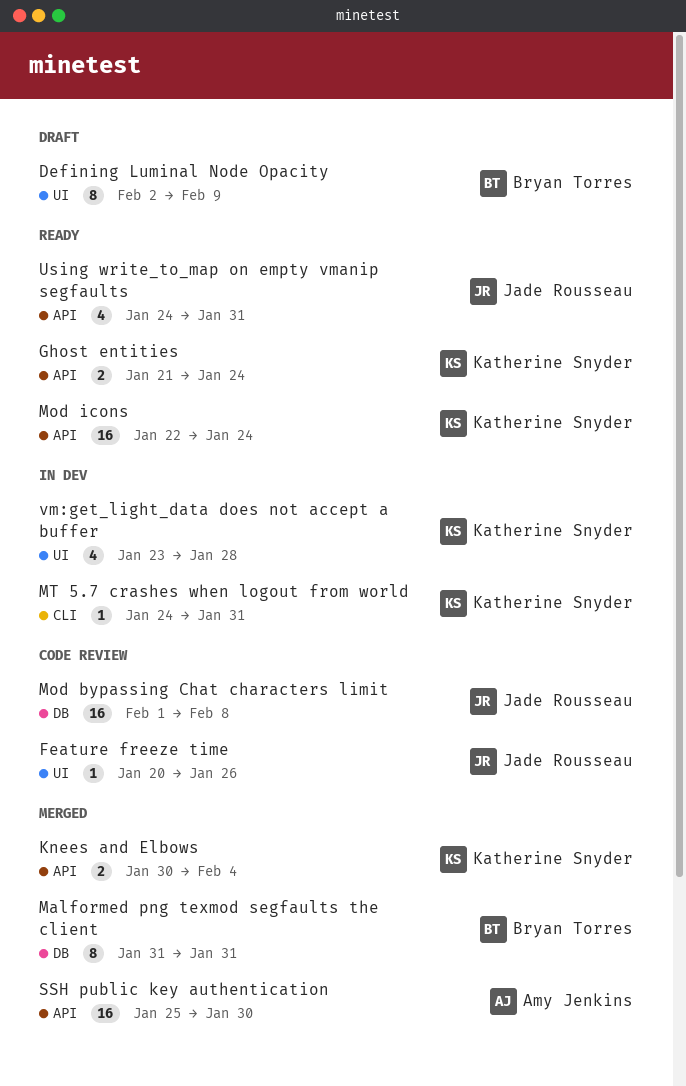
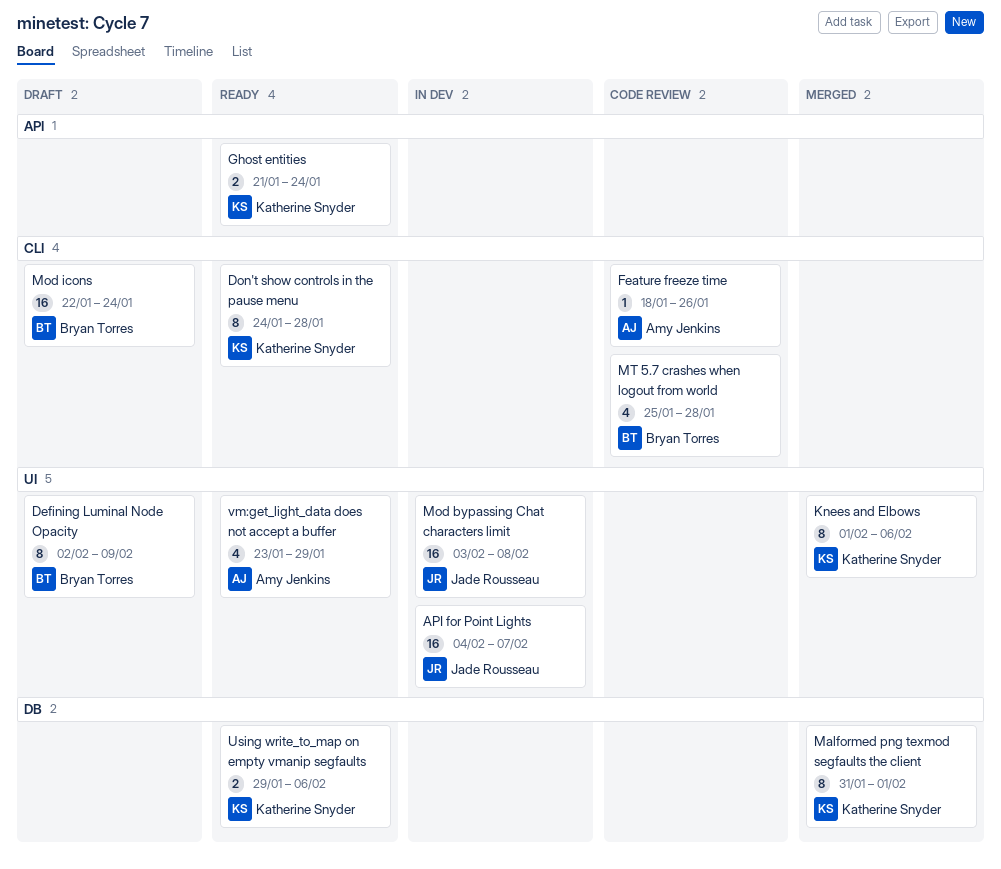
API for Point Lights: none -> present
Don't show controls in the pause menu: none -> present
Feature freeze time, owner: Jade Rousseau -> Amy Jenkins
Feature freeze time, label: UI -> CLI
Feature freeze time, start: Jan 20 -> Jan 18
Knees and Elbows, label: API -> UI
Knees and Elbows, estimate: 2 -> 8
Knees and Elbows, start: Jan 30 -> Feb 1
Knees and Elbows, due: Feb 4 -> Feb 6
Malformed png texmod segfaults the client, owner: Bryan Torres -> Katherine Snyder
Malformed png texmod segfaults the client, due: Jan 31 -> Feb 1
Mod bypassing Chat characters limit, status: Code review -> In dev
Mod bypassing Chat characters limit, label: DB -> UI
Mod bypassing Chat characters limit, start: Feb 1 -> Feb 3
Mod icons, status: Ready -> Draft
Mod icons, owner: Katherine Snyder -> Bryan Torres
Mod icons, label: API -> CLI
MT 5.7 crashes when logout from world, status: In dev -> Code review
MT 5.7 crashes when logout from world, owner: Katherine Snyder -> Bryan Torres
MT 5.7 crashes when logout from world, estimate: 1 -> 4
MT 5.7 crashes when logout from world, start: Jan 24 -> Jan 25
MT 5.7 crashes when logout from world, due: Jan 31 -> Jan 28
SSH public key authentication: present -> none
Using write_to_map on empty vmanip segfaults, owner: Jade Rousseau -> Katherine Snyder
Using write_to_map on empty vmanip segfaults, label: API -> DB
Using write_to_map on empty vmanip segfaults, estimate: 4 -> 2
Using write_to_map on empty vmanip segfaults, start: Jan 24 -> Jan 29
Using write_to_map on empty vmanip segfaults, due: Jan 31 -> Feb 6
vm:get_light_data does not accept a buffer, status: In dev -> Ready
vm:get_light_data does not accept a buffer, owner: Katherine Snyder -> Amy Jenkins
vm:get_light_data does not accept a buffer, due: Jan 28 -> Jan 29

